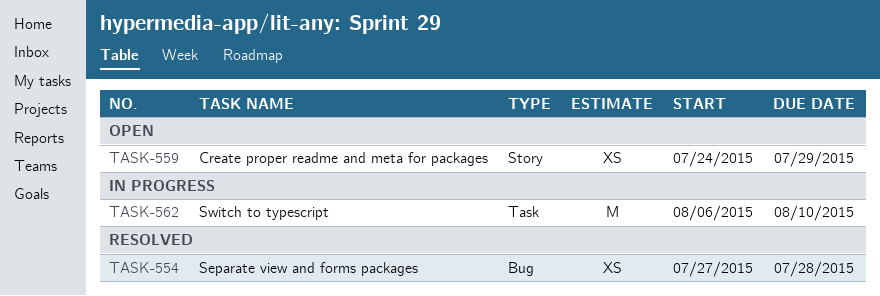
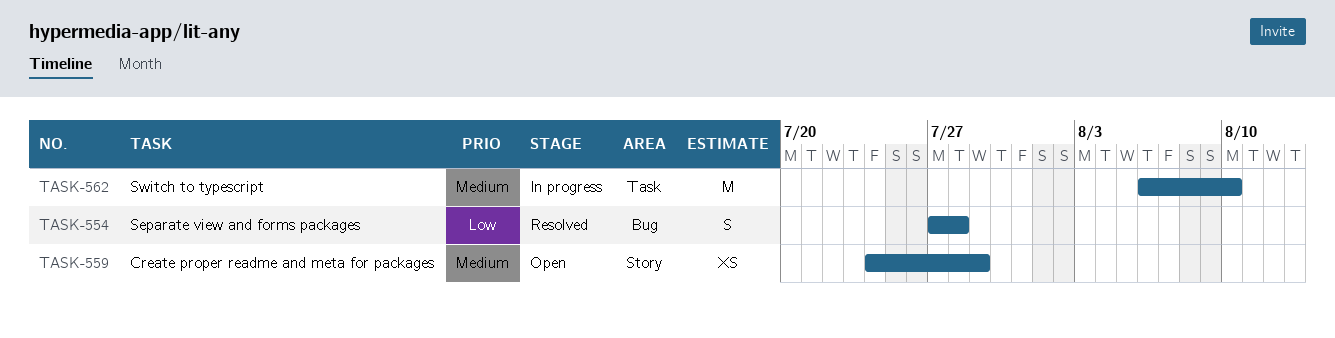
TASK-554, estimate: XS -> S

